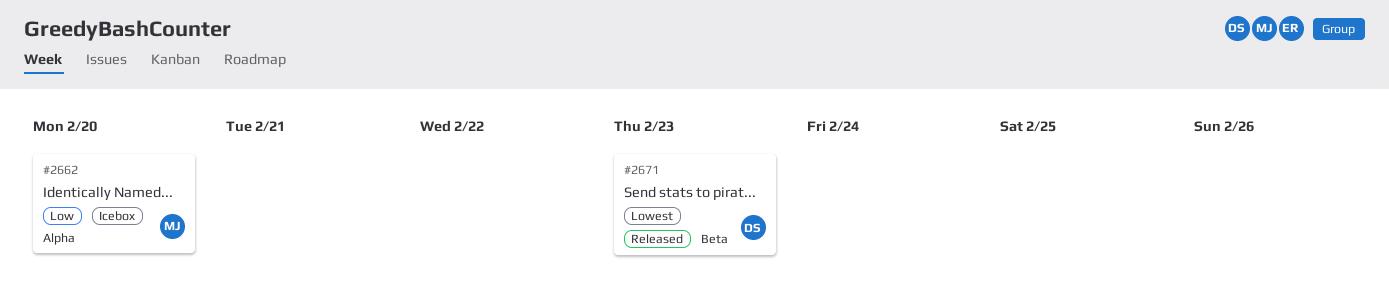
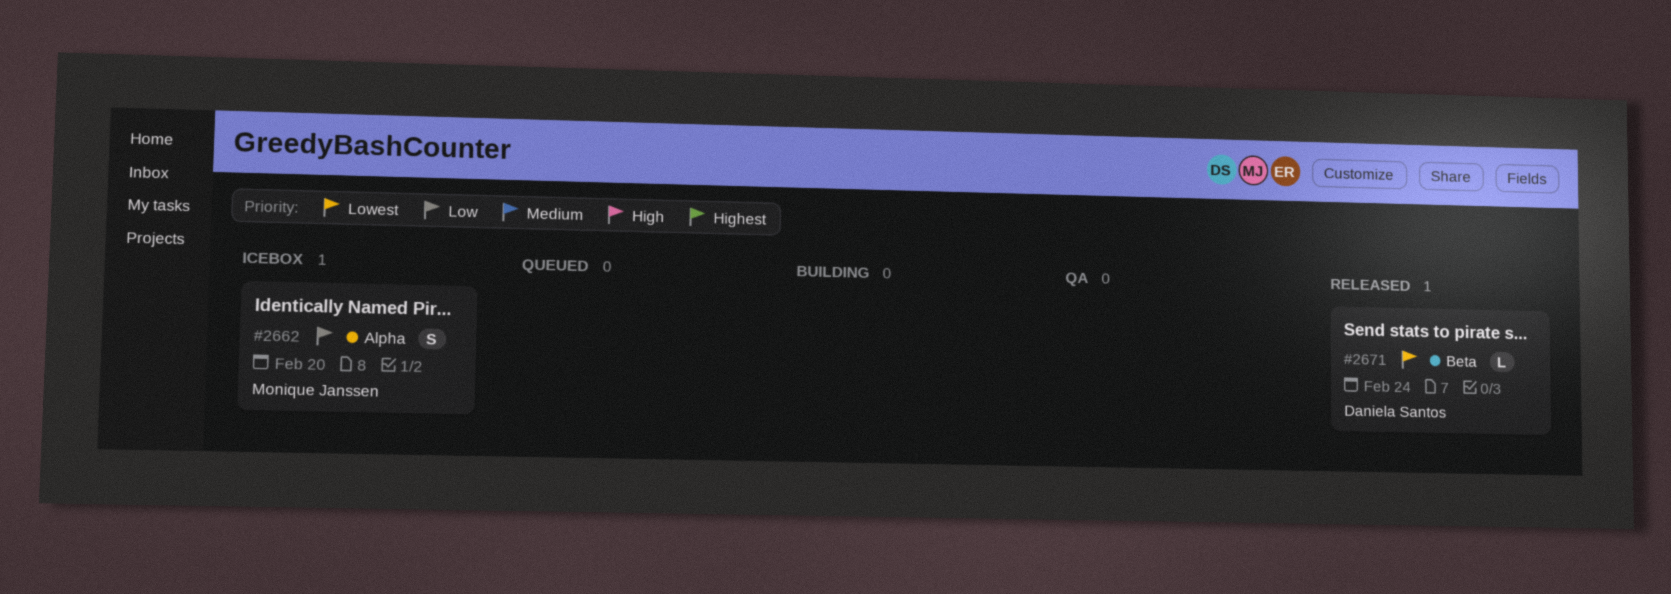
#2671, due: Feb 23 -> Feb 24

